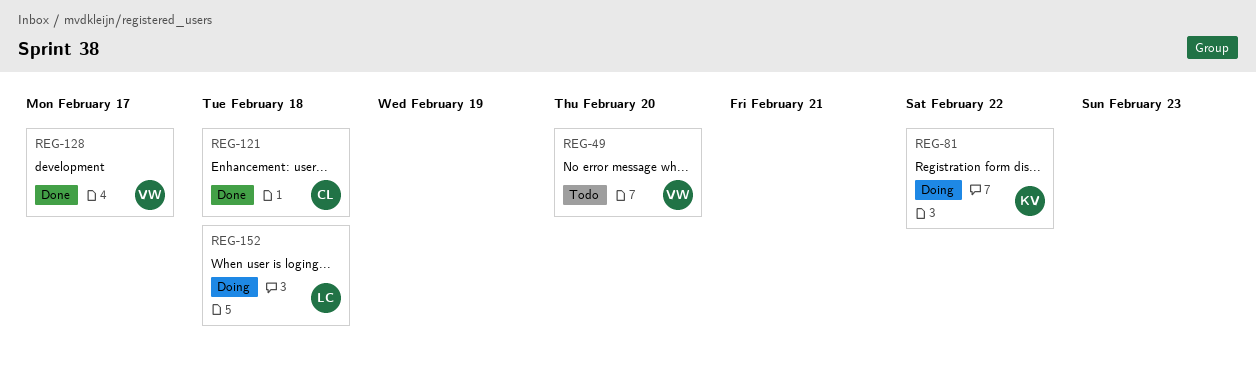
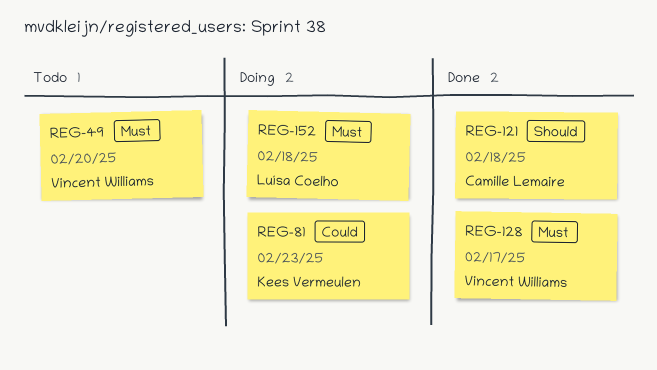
REG-81, due: Feb 22 -> Feb 23

